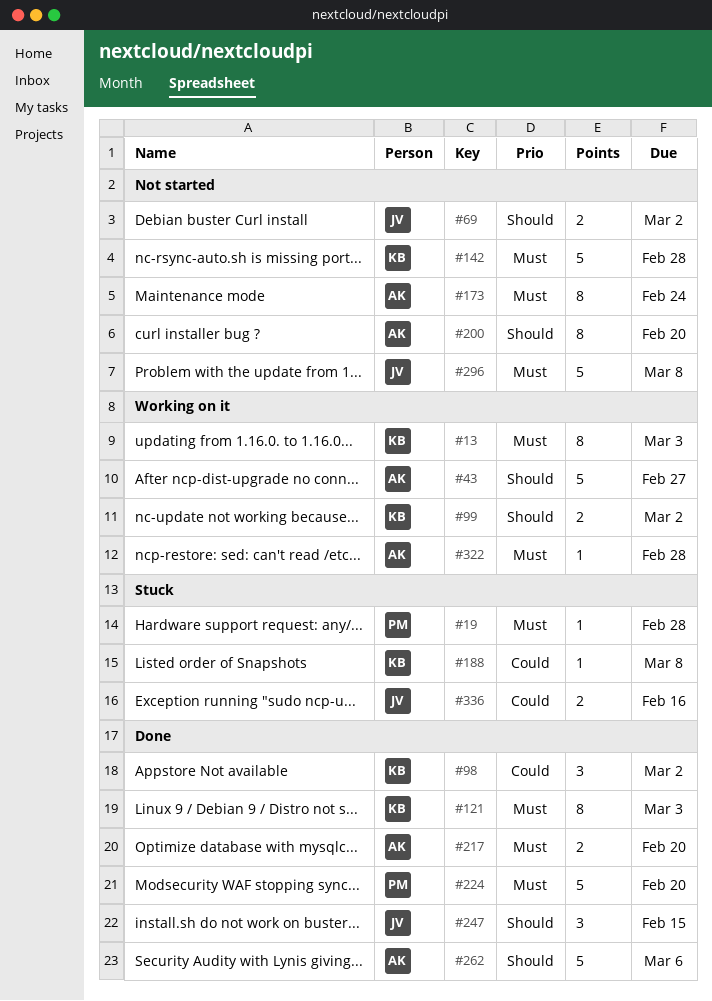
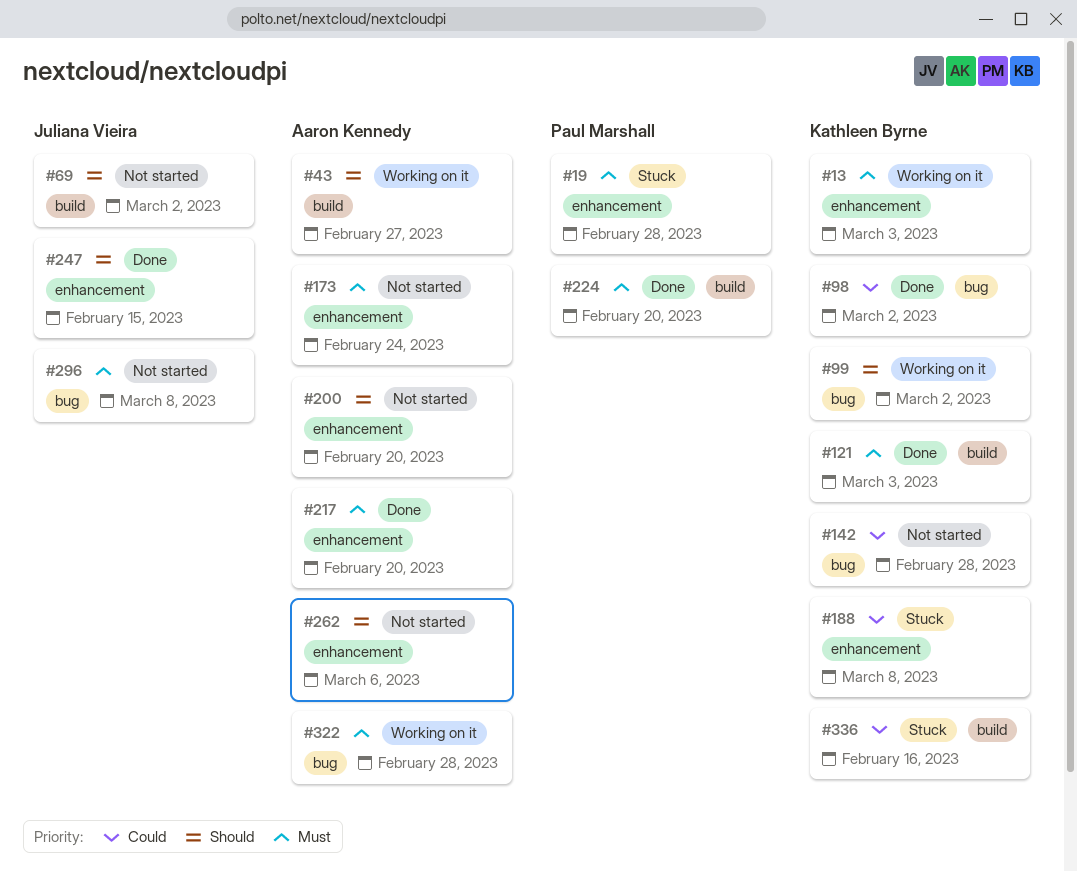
#142, priority: Must -> Could
#262, status: Done -> Not started
#336, owner: Juliana Vieira -> Kathleen Byrne

